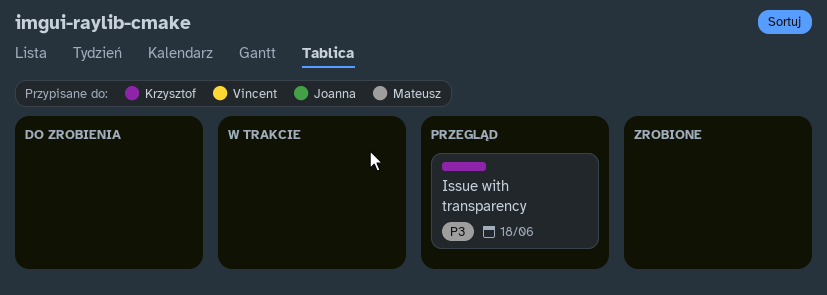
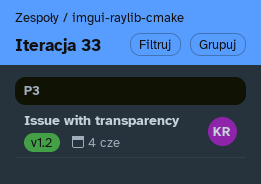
Issue with transparency, due: Jun 18 -> Jun 4

